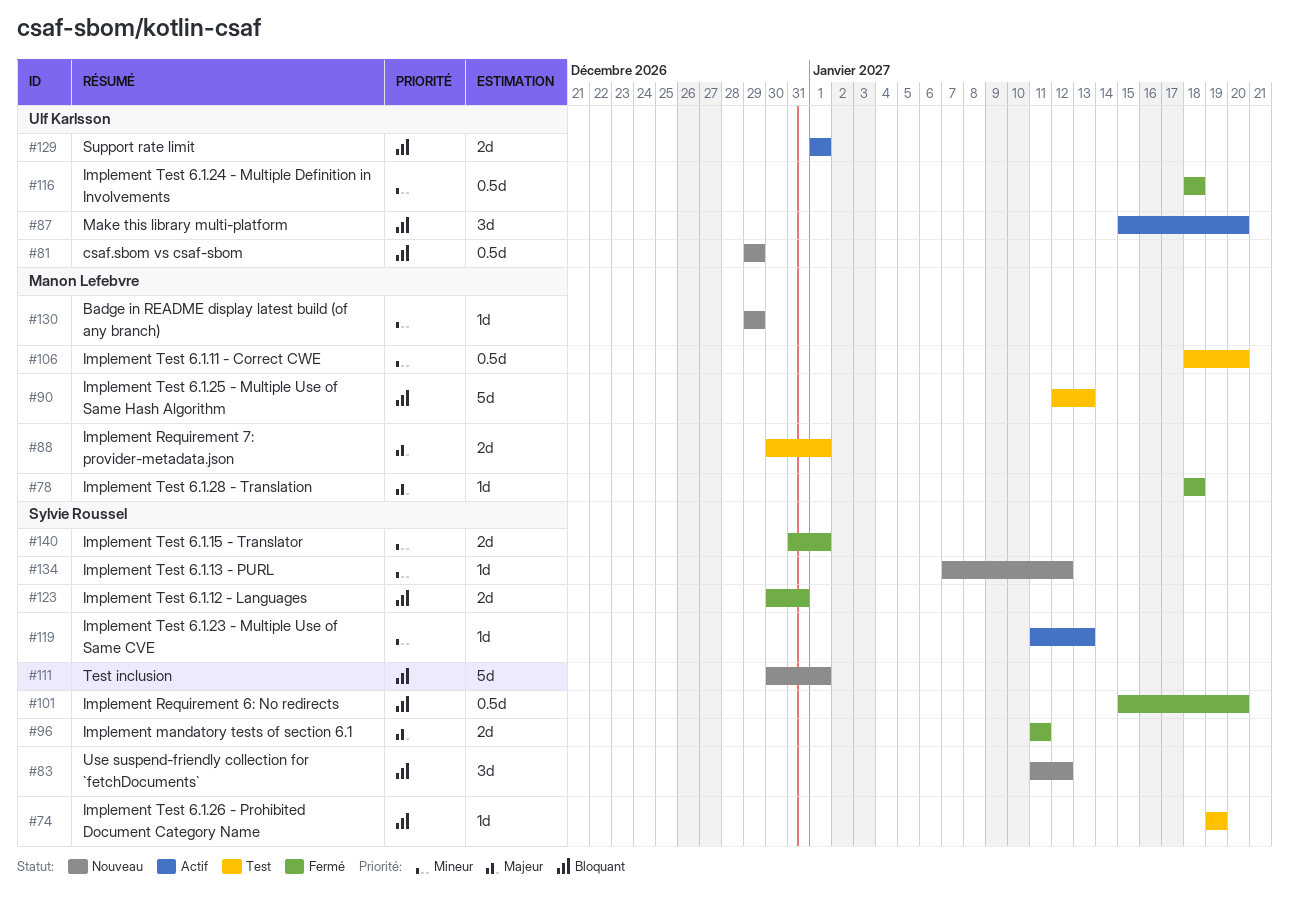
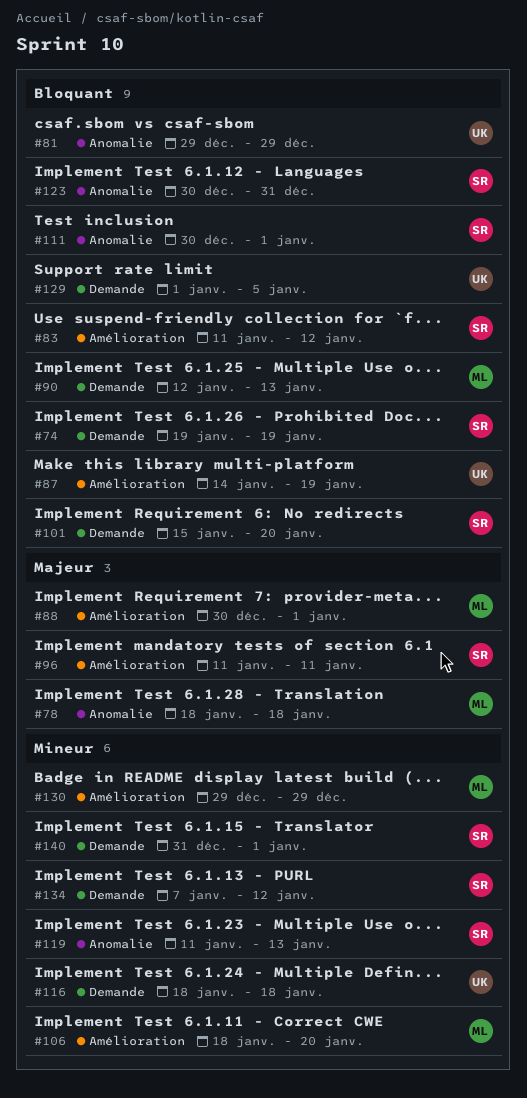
#87, start: Jan 15 -> Jan 14
#87, due: Jan 20 -> Jan 19
#129, due: Jan 1 -> Jan 5

